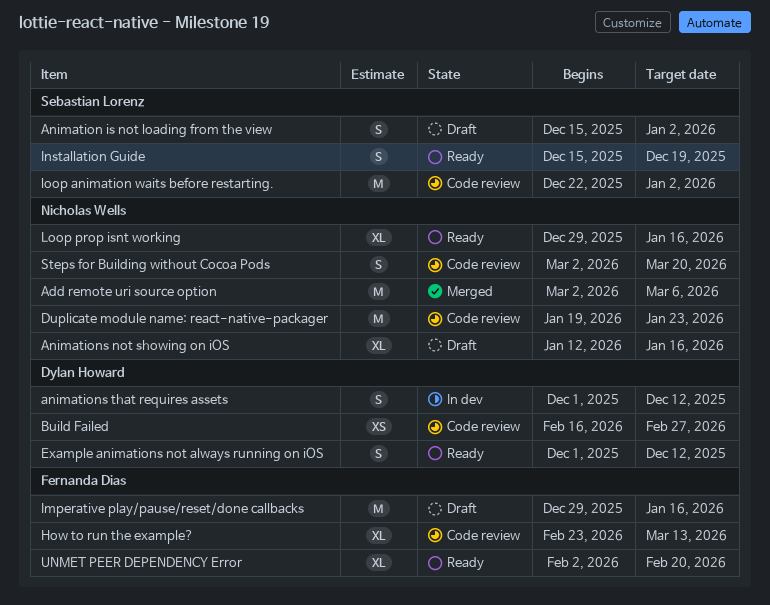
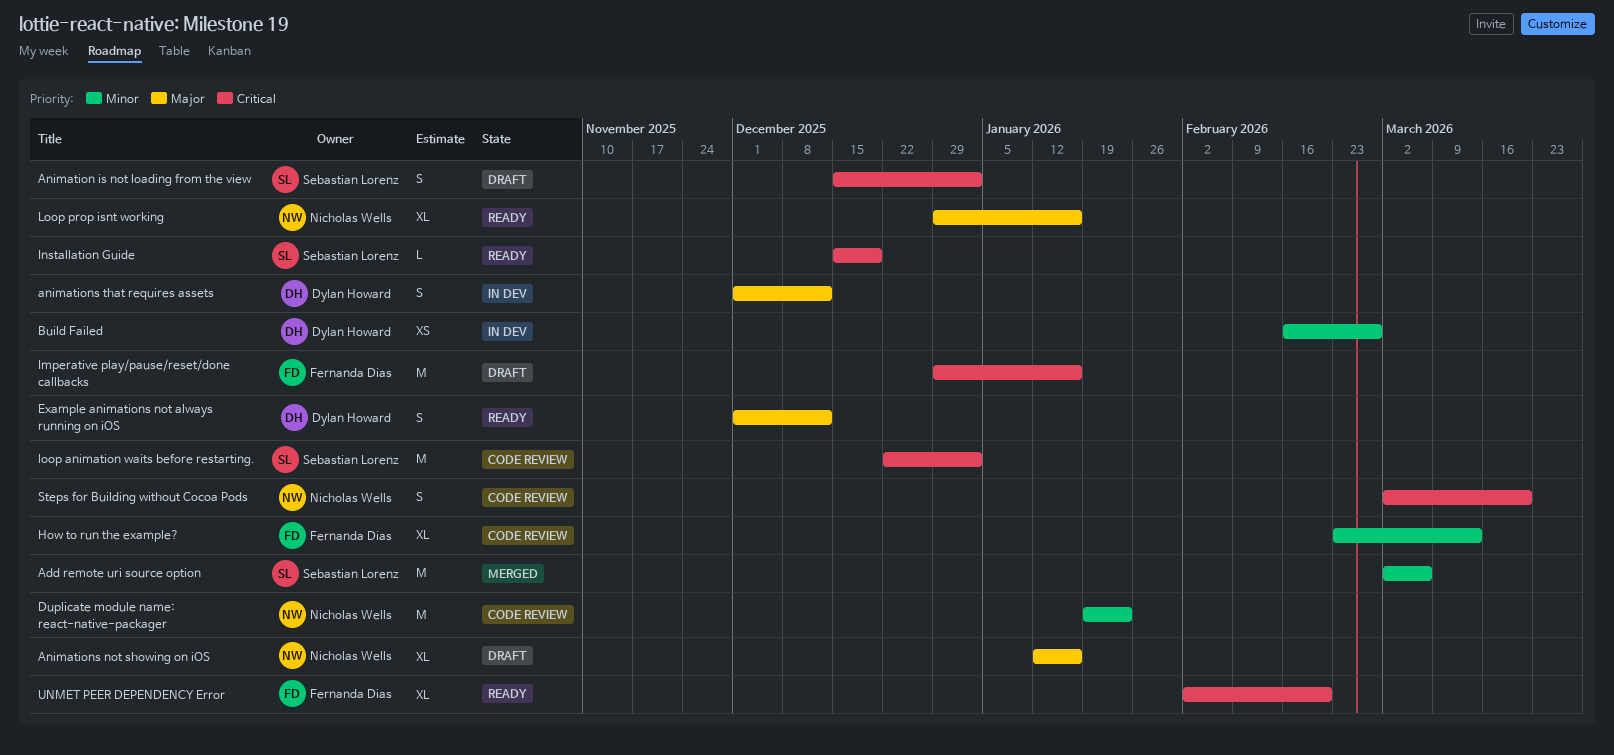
Add remote uri source option, owner: Nicholas Wells -> Sebastian Lorenz
Build Failed, status: Code review -> In dev
Installation Guide, estimate: S -> L

